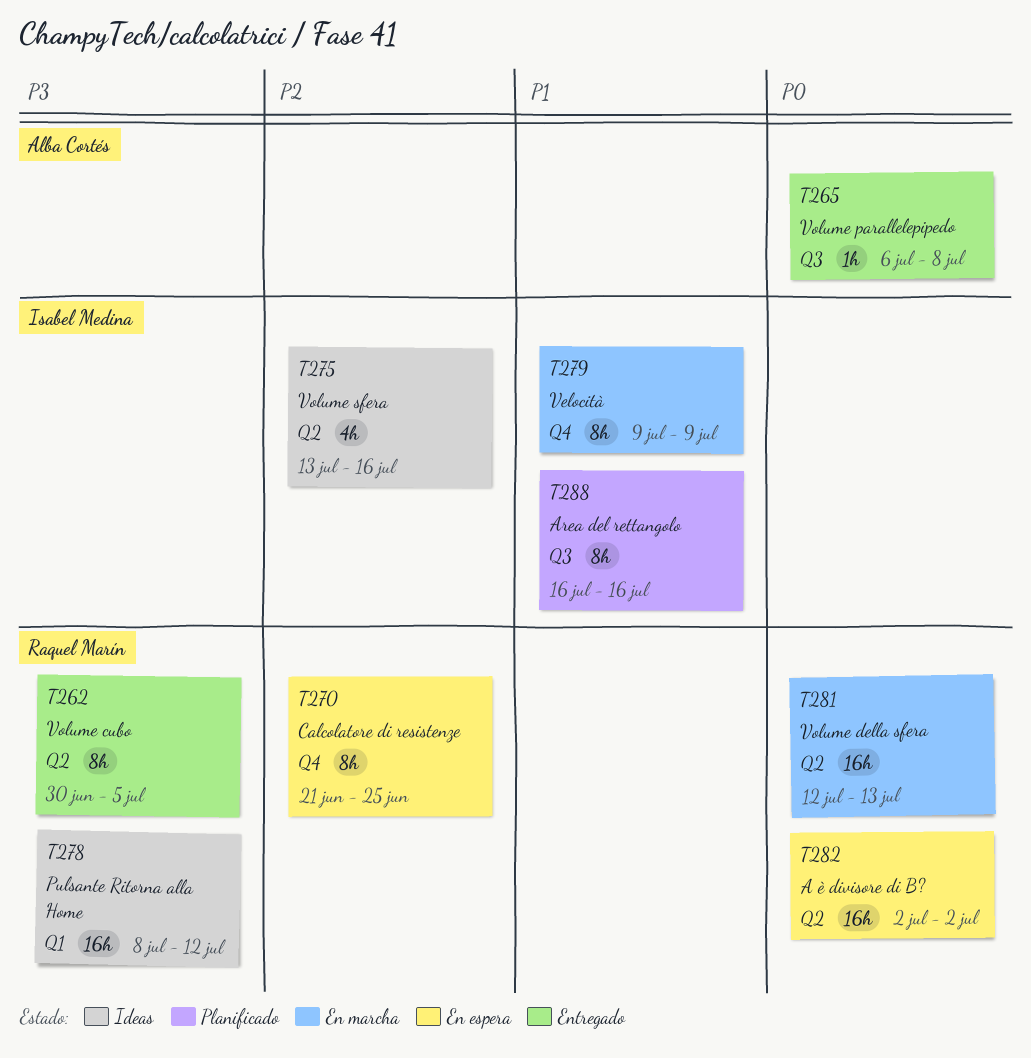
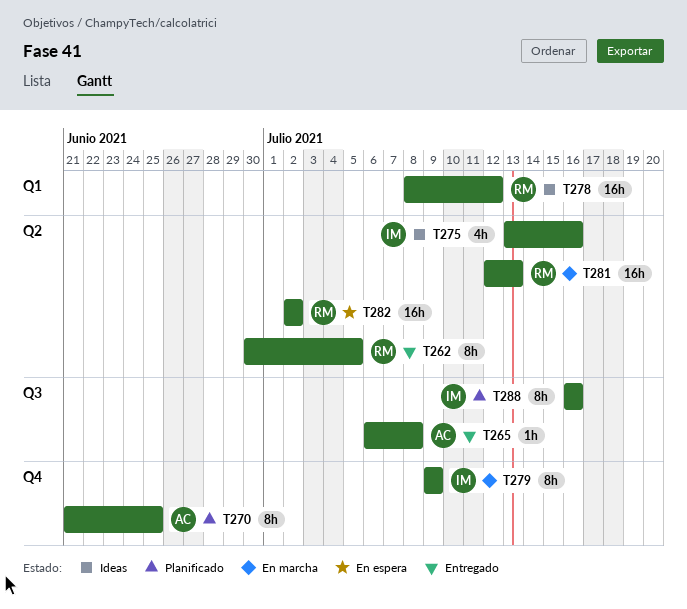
T270, status: En espera -> Planificado
T270, owner: Raquel Marín -> Alba Cortés

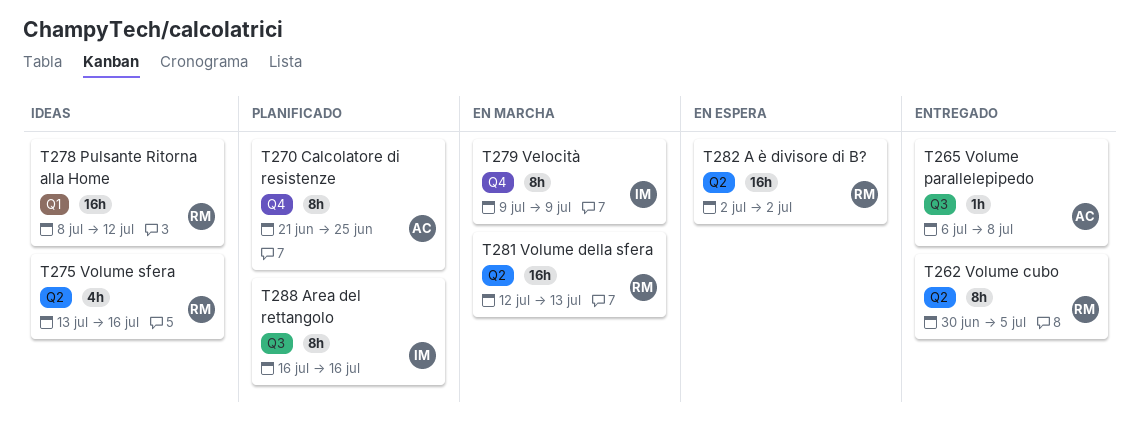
T275, owner: IM -> RM

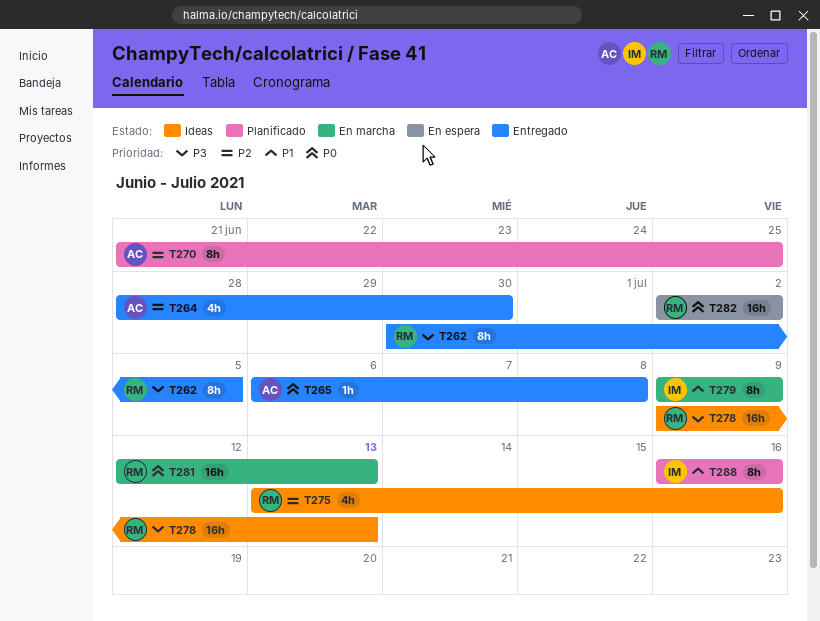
T264: none -> present
T278, start: Jul 8 -> Jul 9
T278, due: Jul 12 -> Jul 13

